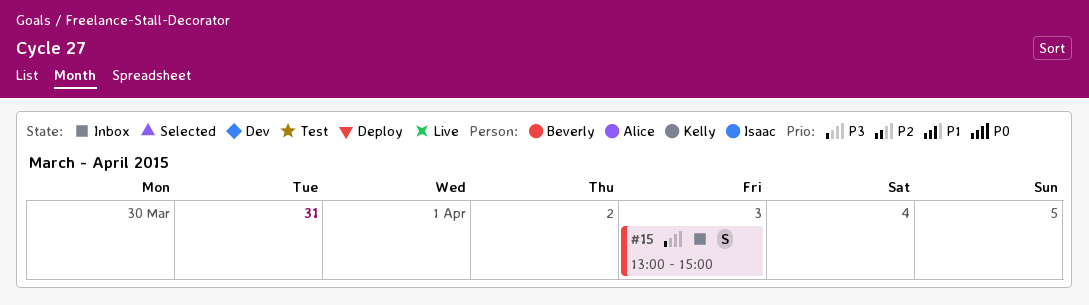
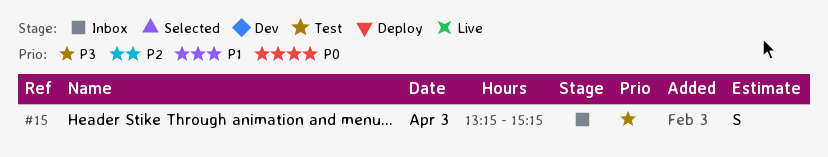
#15, begins: 13:00 -> 13:15
#15, ends: 15:00 -> 15:15

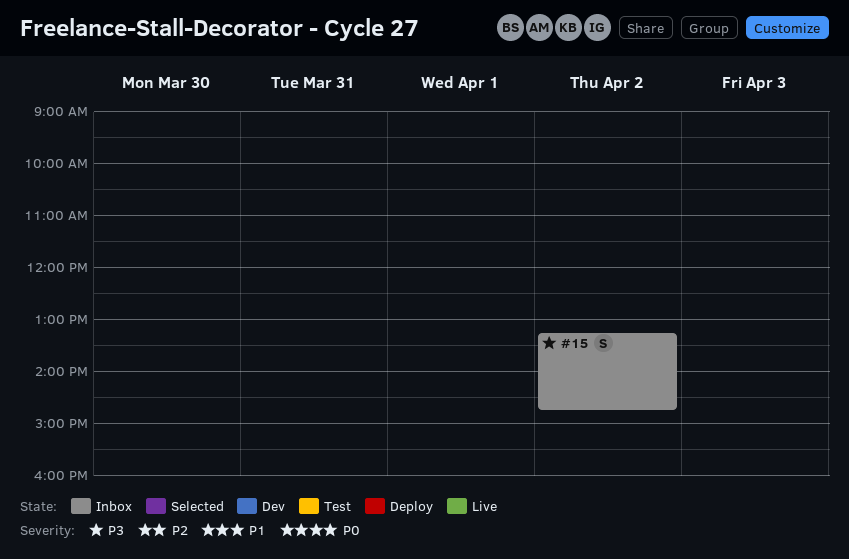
#15, day: Apr 3 -> Apr 2
#15, ends: 15:15 -> 14:45

